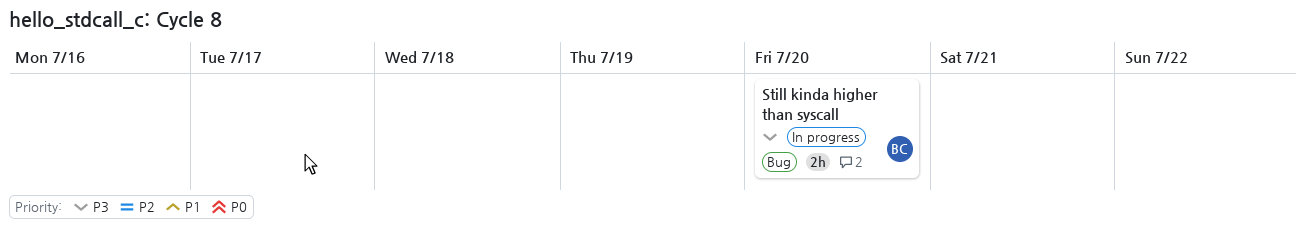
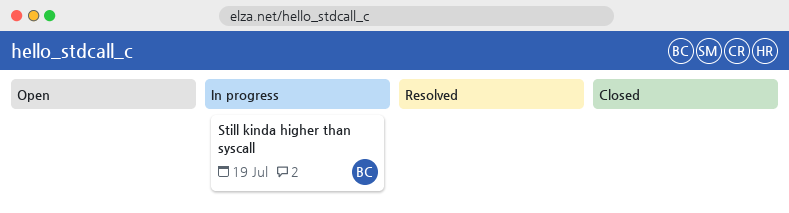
Still kinda higher than syscall, due: Jul 20 -> Jul 19

